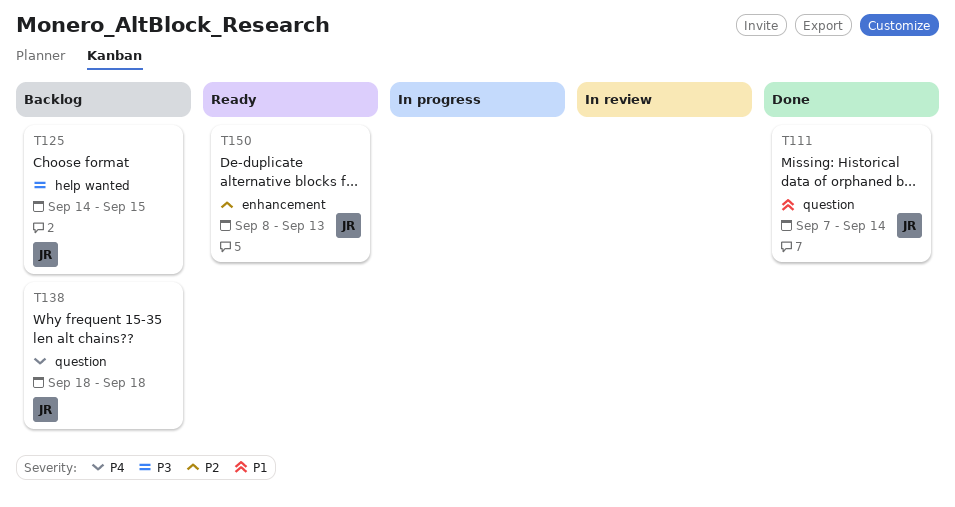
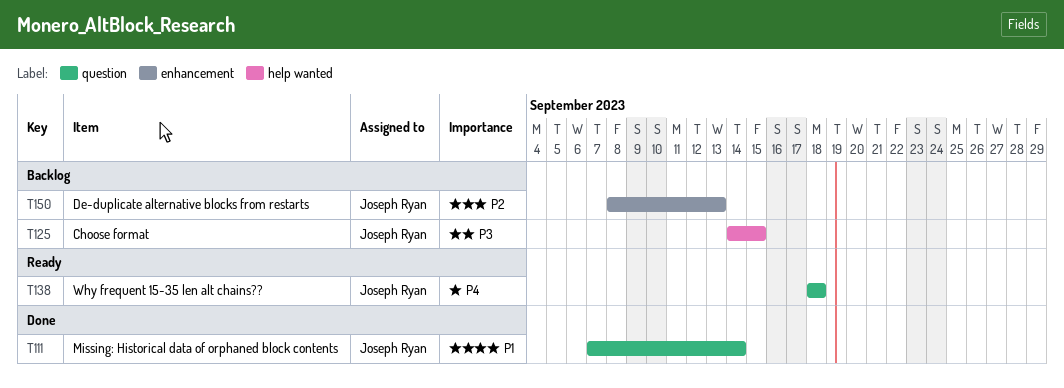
T138, status: Backlog -> Ready
T150, status: Ready -> Backlog

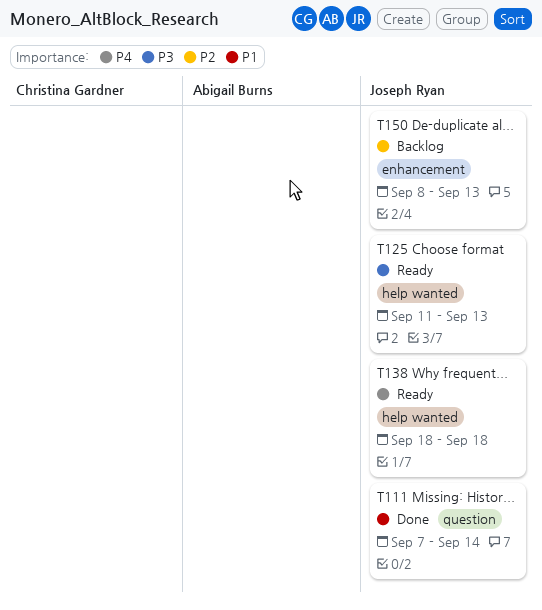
T125, status: Backlog -> Ready
T125, start: Sep 14 -> Sep 11
T125, due: Sep 15 -> Sep 13
T138, label: question -> help wanted

